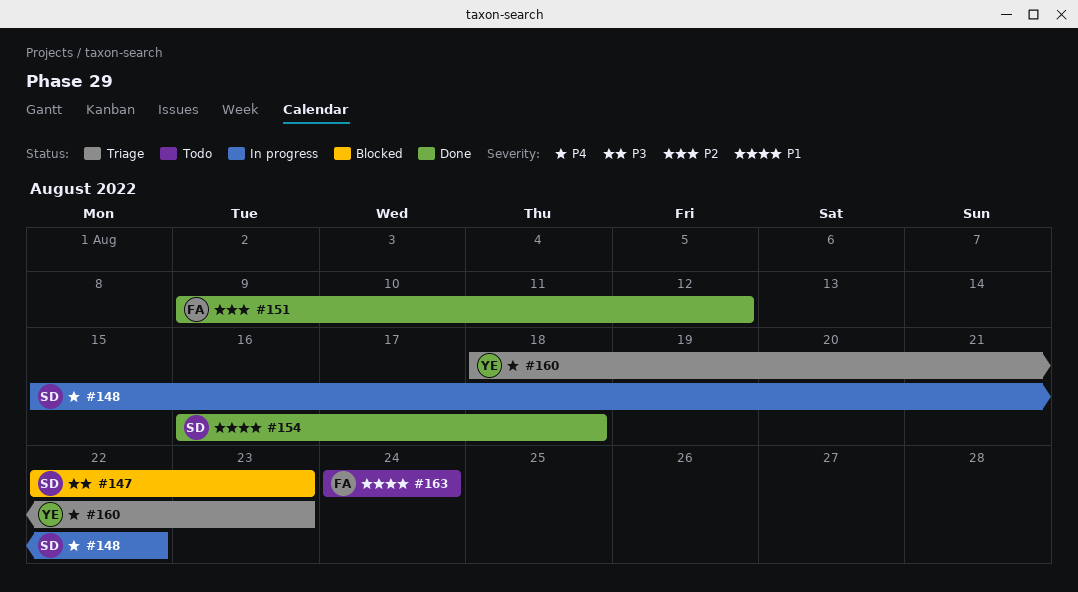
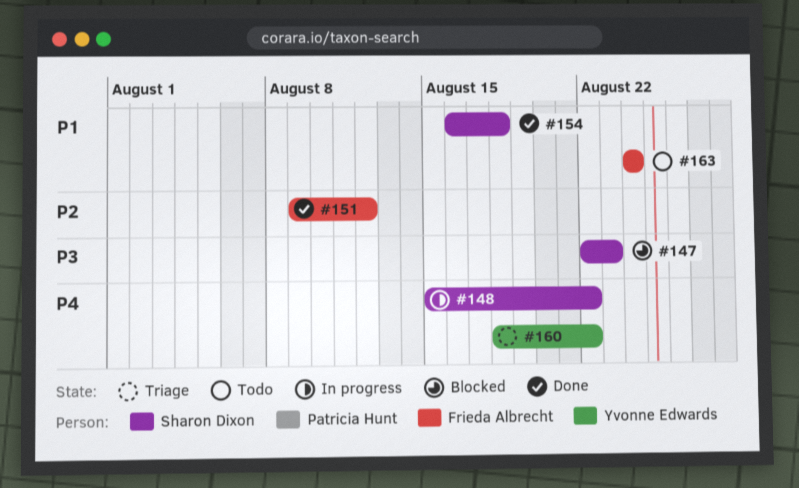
#160, due: Aug 23 -> Aug 22

